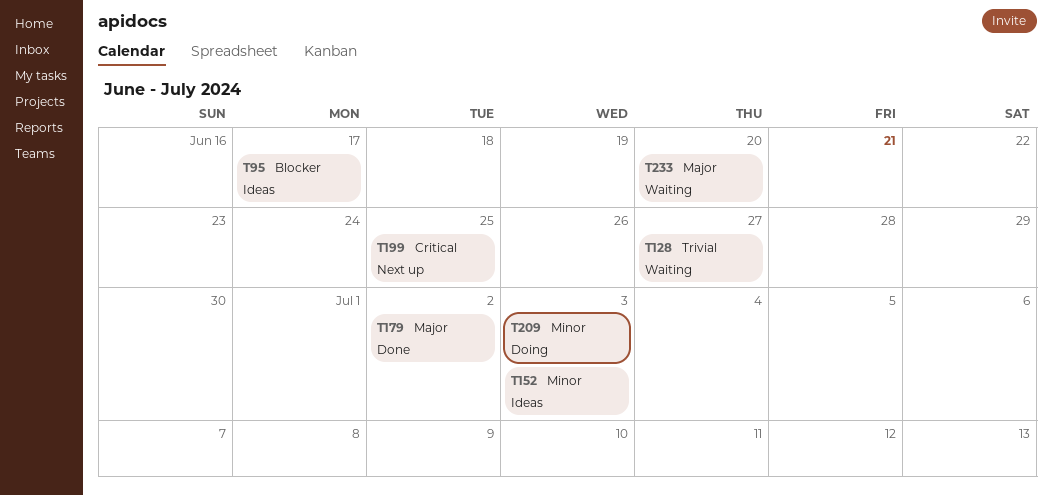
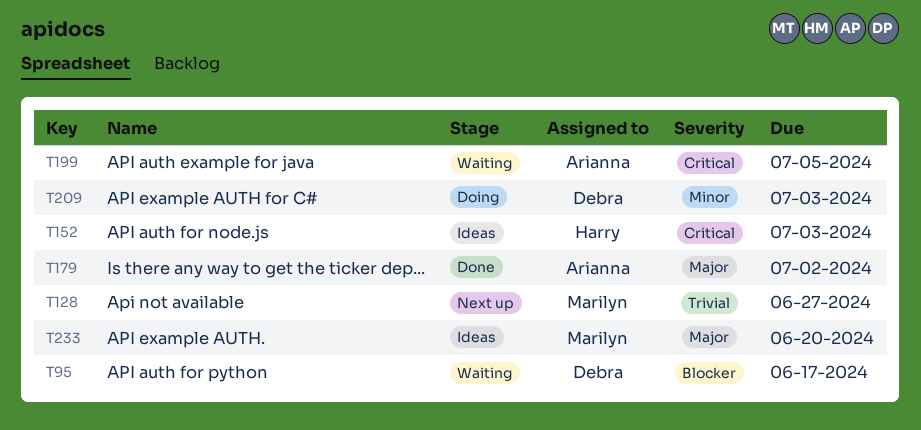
T95, status: Ideas -> Waiting
T128, status: Waiting -> Next up
T152, priority: Minor -> Critical
T199, status: Next up -> Waiting
T199, due: Jun 25 -> Jul 5
T233, status: Waiting -> Ideas

